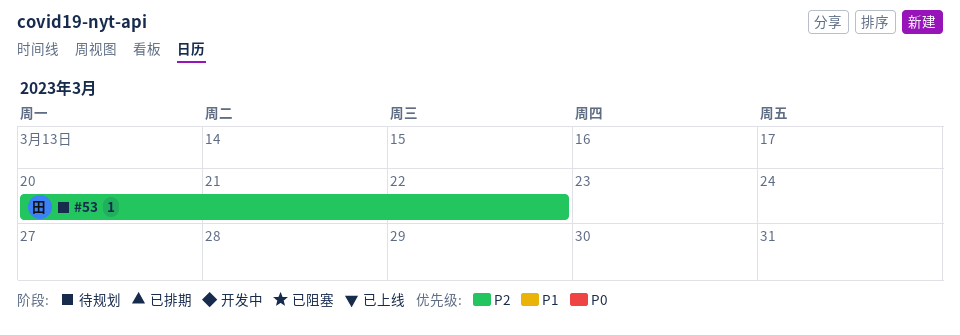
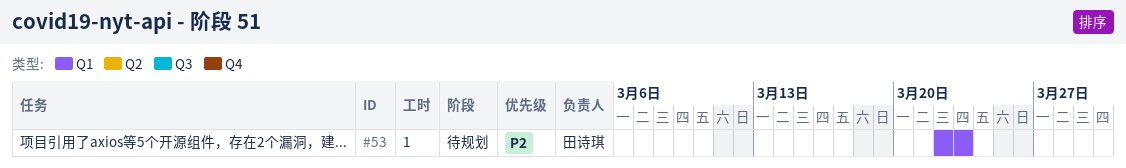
#53, start: Mar 20 -> Mar 22
#53, due: Mar 22 -> Mar 23

